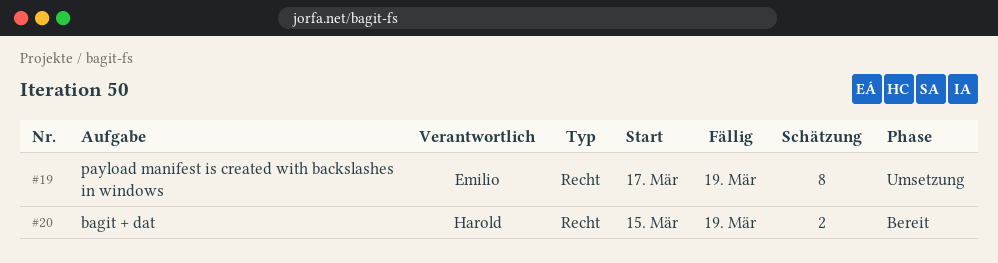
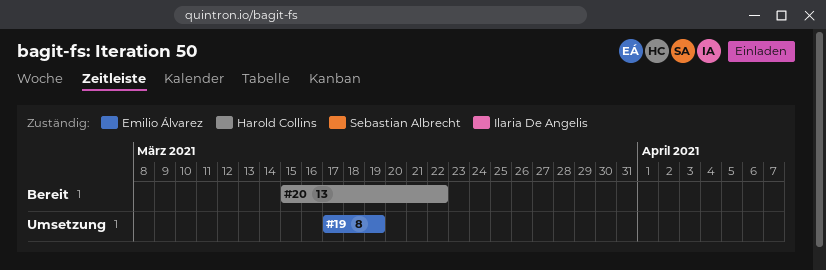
#20, estimate: 2 -> 13
#20, due: Mar 19 -> Mar 22

